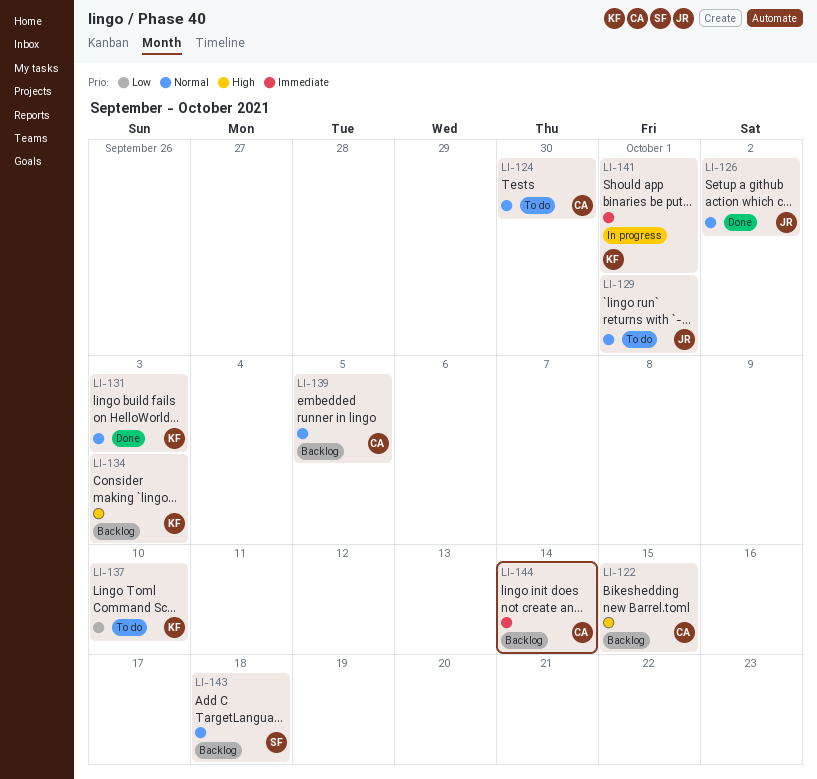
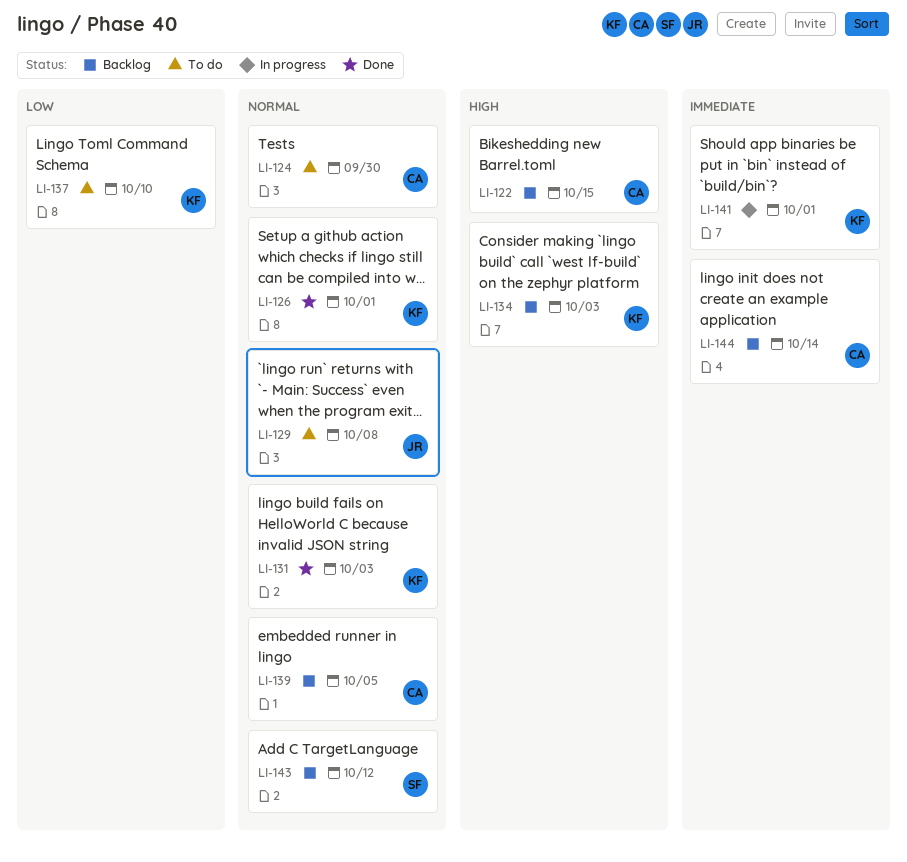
LI-126, owner: JR -> KF
LI-126, due: Oct 2 -> Oct 1
LI-129, due: Oct 1 -> Oct 8
LI-143, due: Oct 18 -> Oct 12

